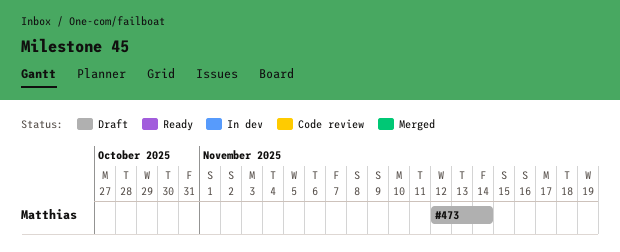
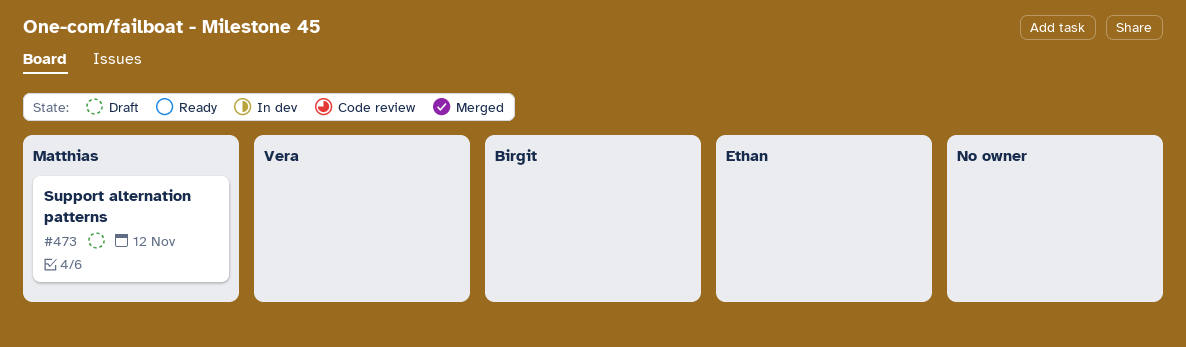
#473, due: Nov 14 -> Nov 12

